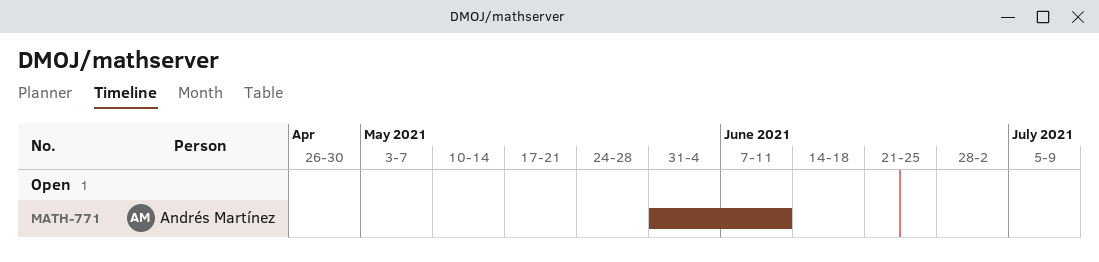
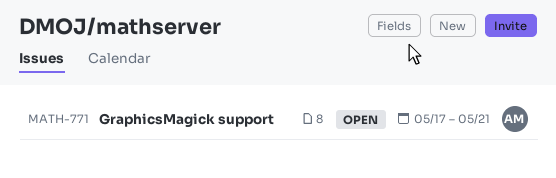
MATH-771, start: May 31 -> May 17
MATH-771, due: Jun 11 -> May 21

